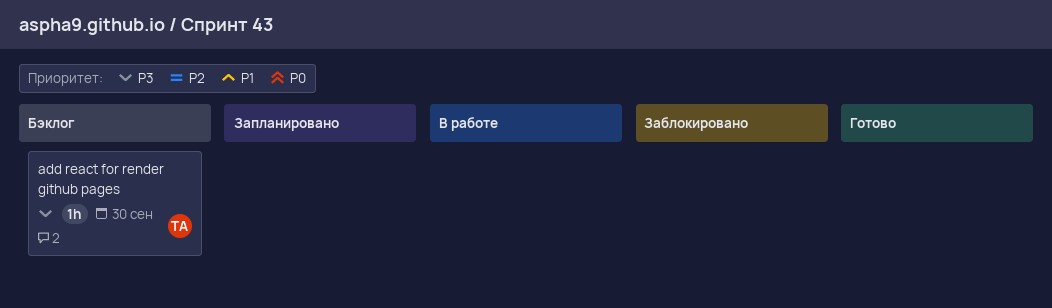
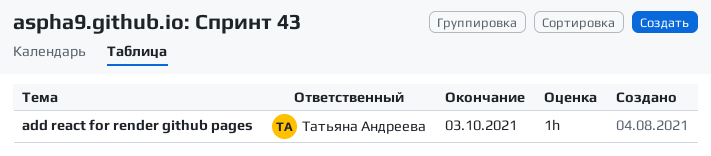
add react for render github pages, due: Sep 30 -> Oct 3

